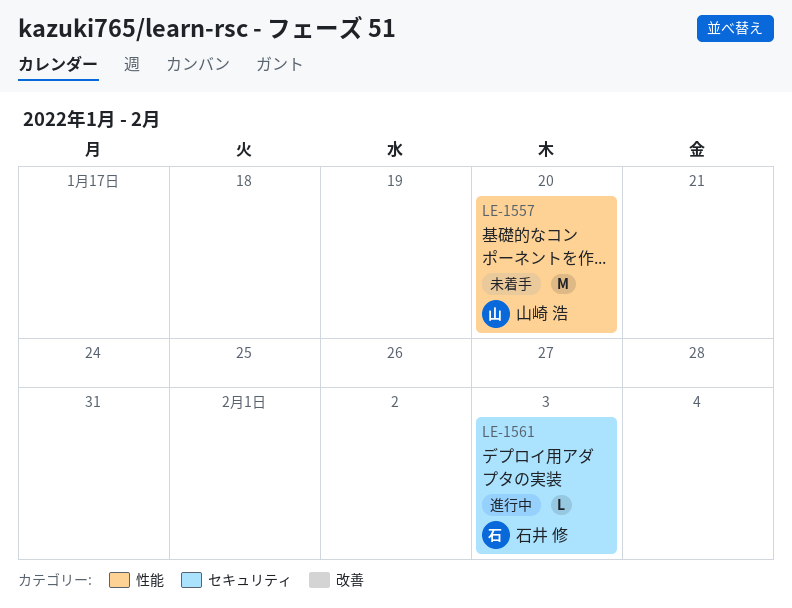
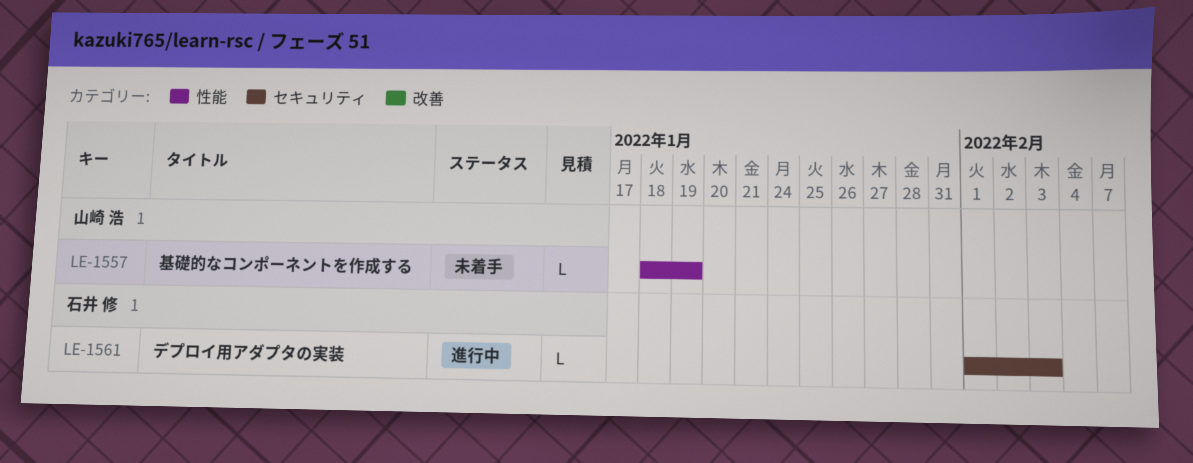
LE-1557, estimate: M -> L
LE-1557, due: Jan 20 -> Jan 19

